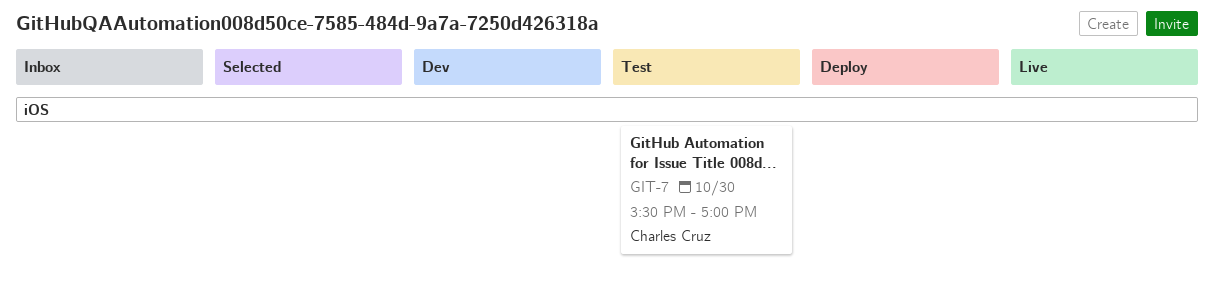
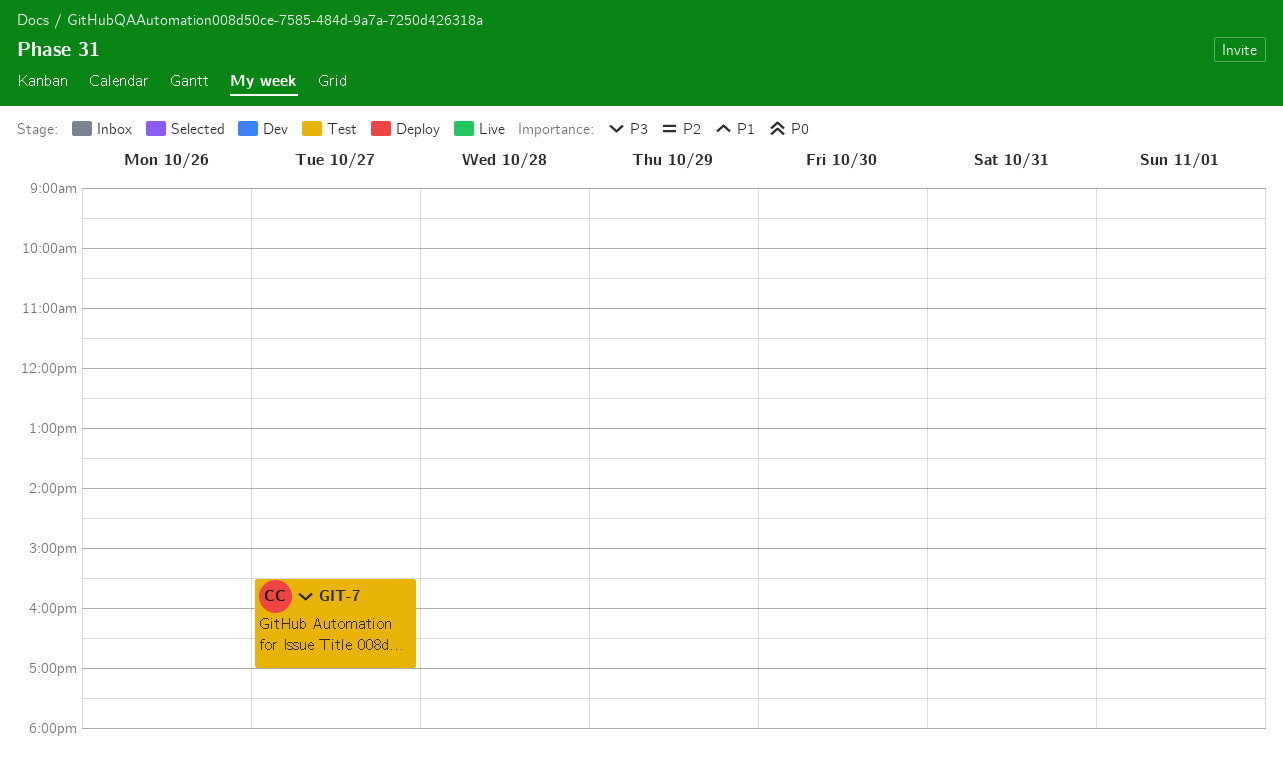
GIT-7, day: Oct 30 -> Oct 27

